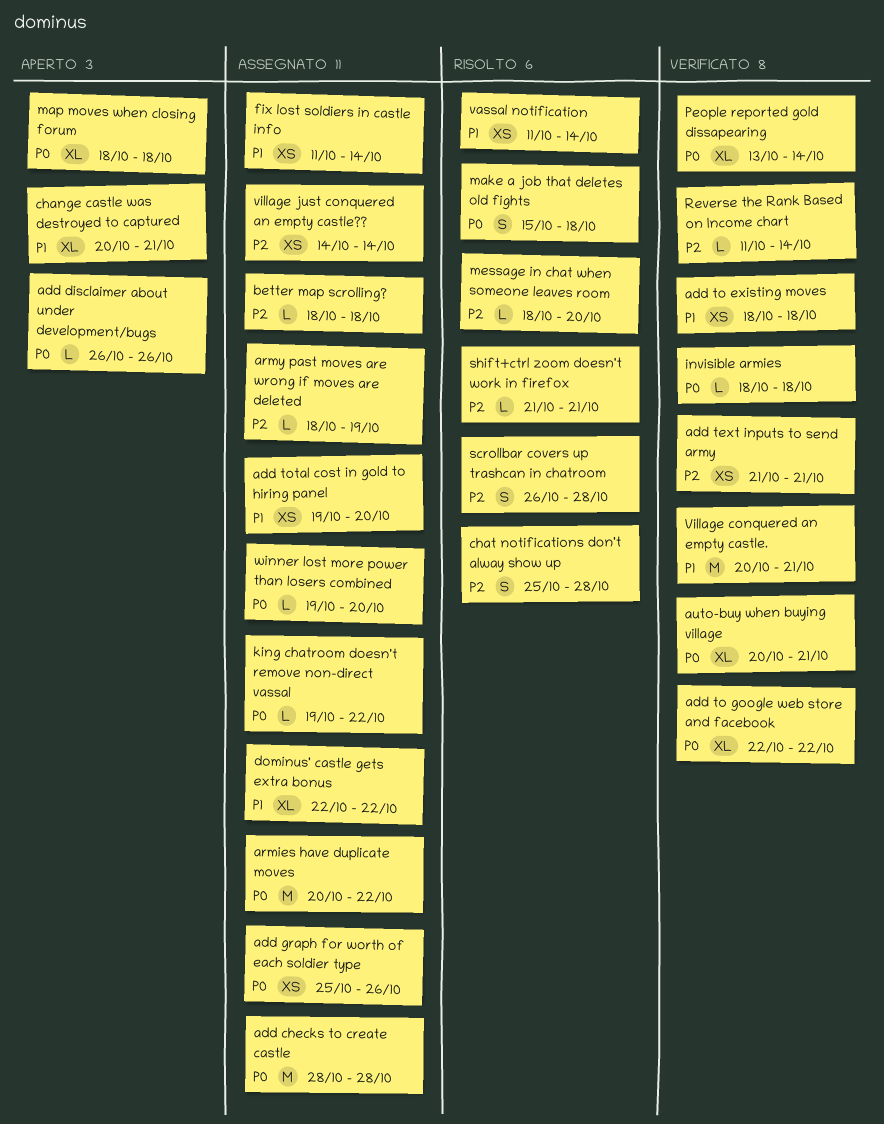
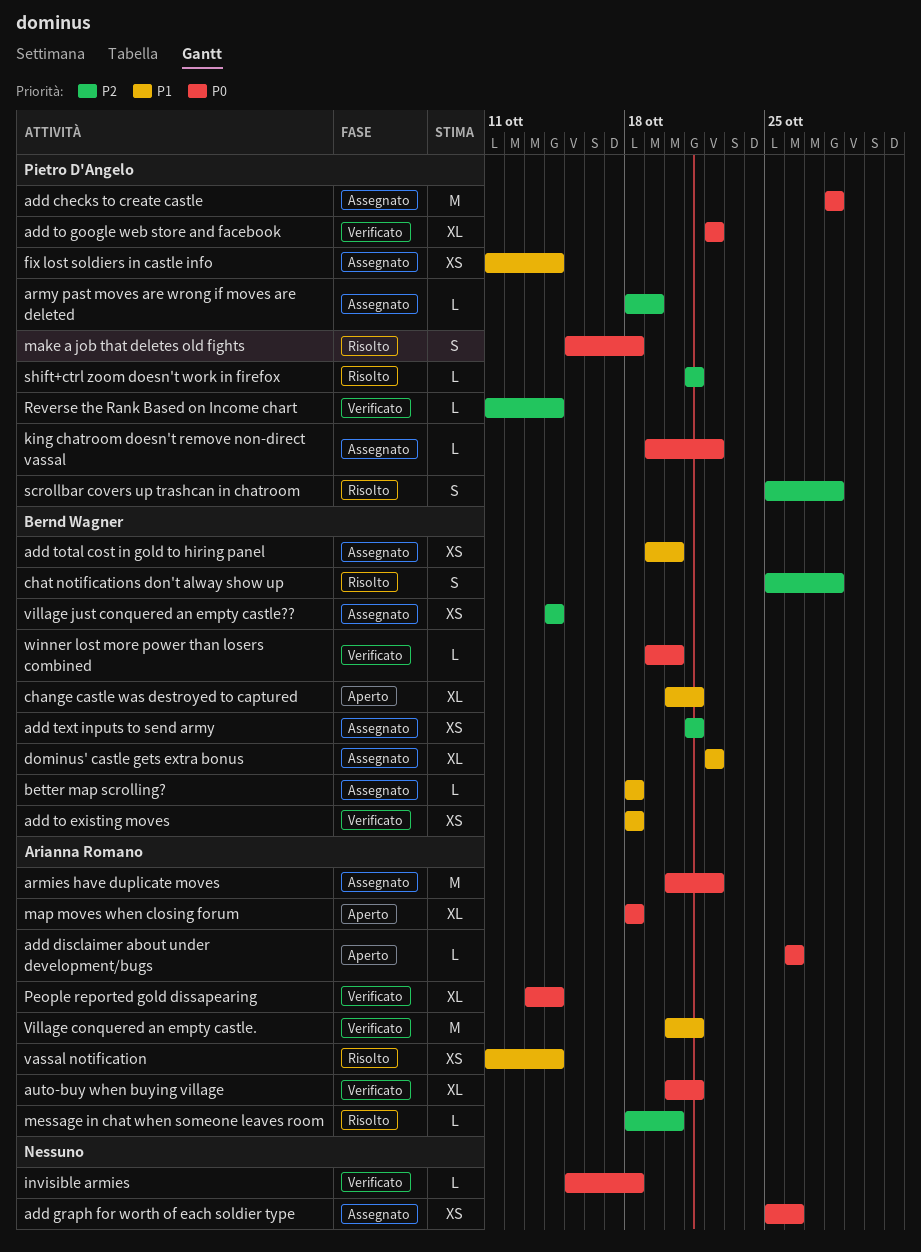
add text inputs to send army, status: Verificato -> Assegnato
better map scrolling?, priority: P2 -> P1
invisible armies, start: Oct 18 -> Oct 15
scrollbar covers up trashcan in chatroom, start: Oct 26 -> Oct 25
winner lost more power than losers combined, status: Assegnato -> Verificato

